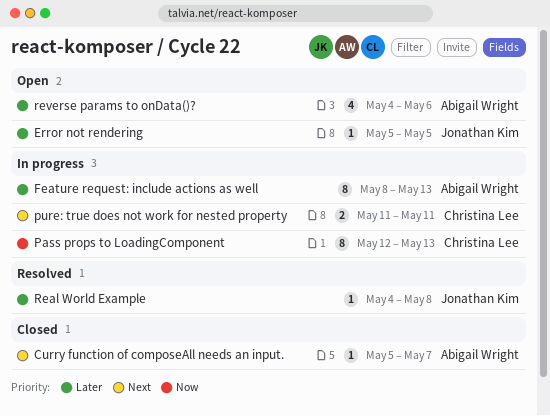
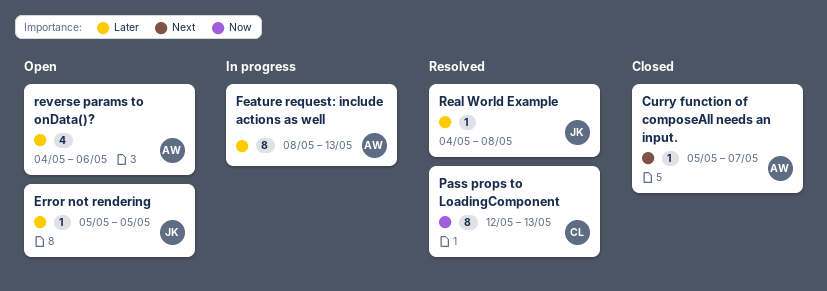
Pass props to LoadingComponent, status: In progress -> Resolved
pure: true does not work for nested property: present -> none

